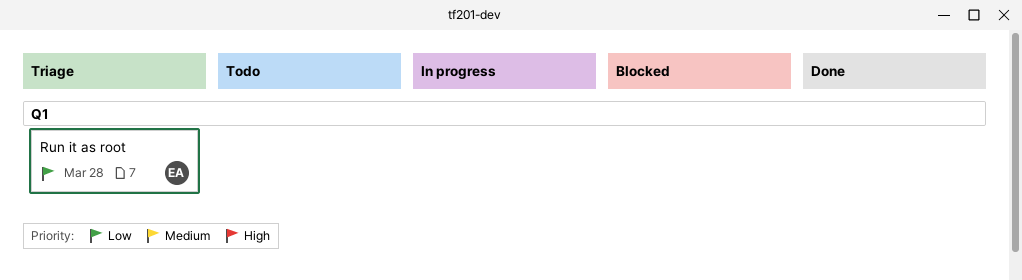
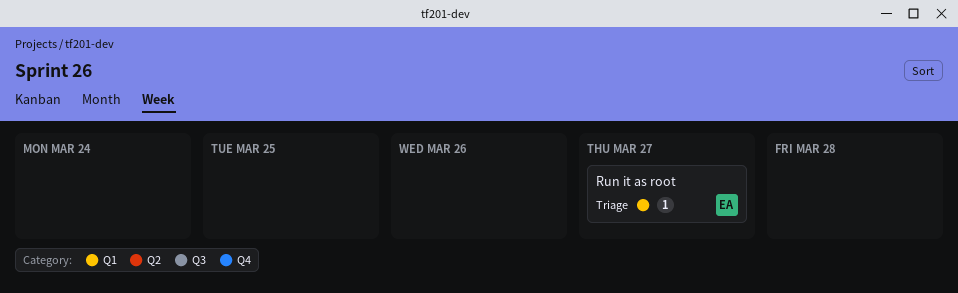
Run it as root, due: Mar 28 -> Mar 27

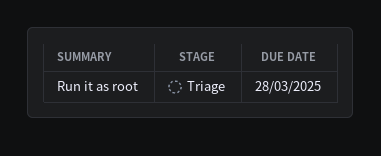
Run it as root, due: Mar 27 -> Mar 28

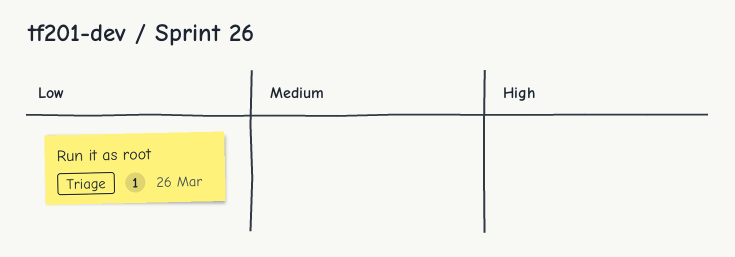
Run it as root, due: Mar 28 -> Mar 26

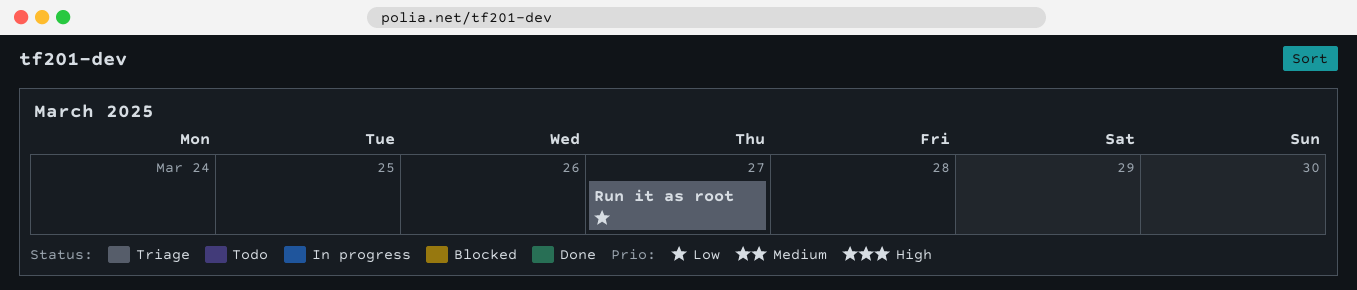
Run it as root, due: Mar 26 -> Mar 27

